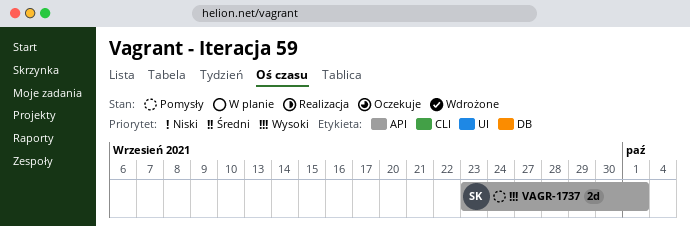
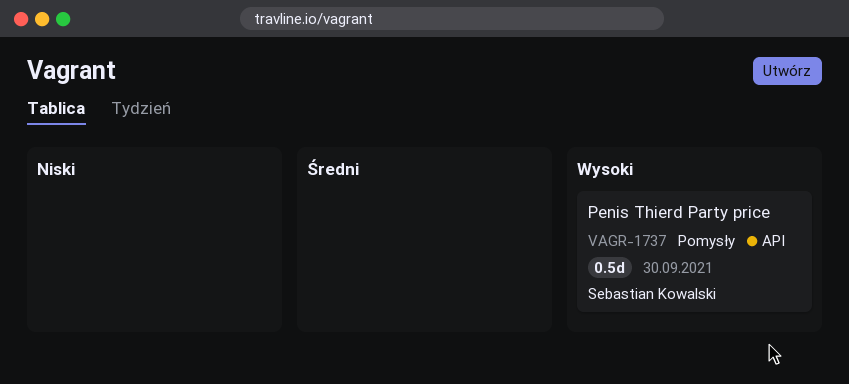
VAGR-1737, estimate: 2d -> 0.5d
VAGR-1737, due: Oct 1 -> Sep 30

